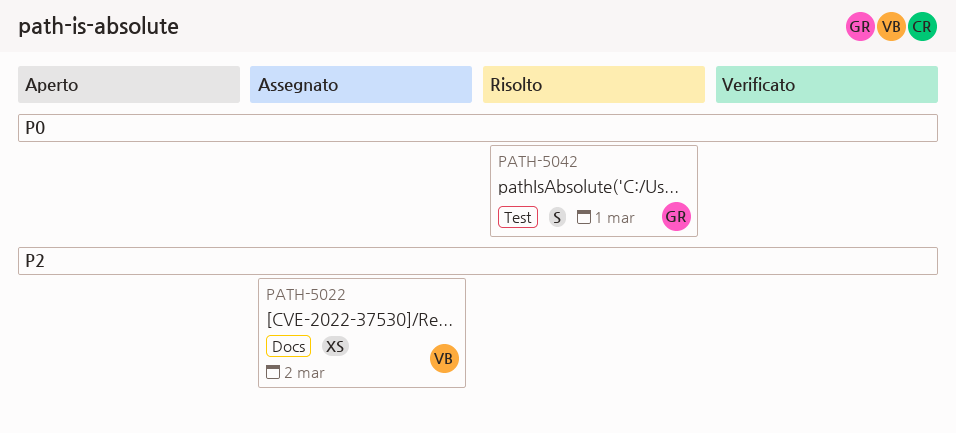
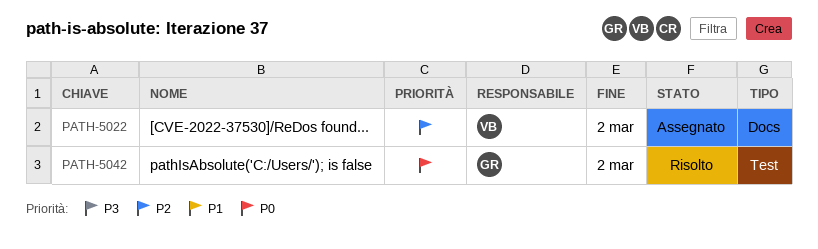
PATH-5042, due: Mar 1 -> Mar 2

